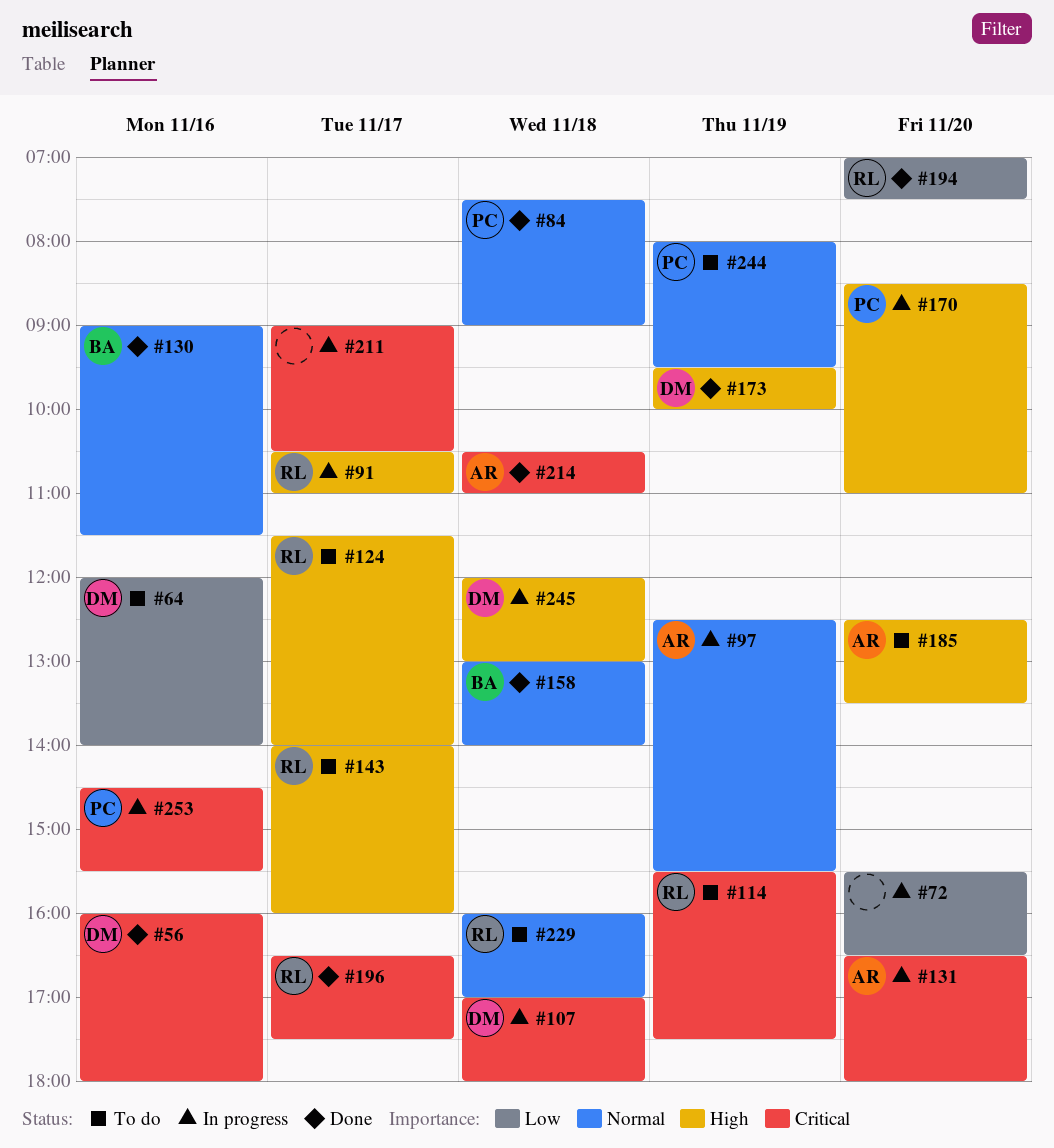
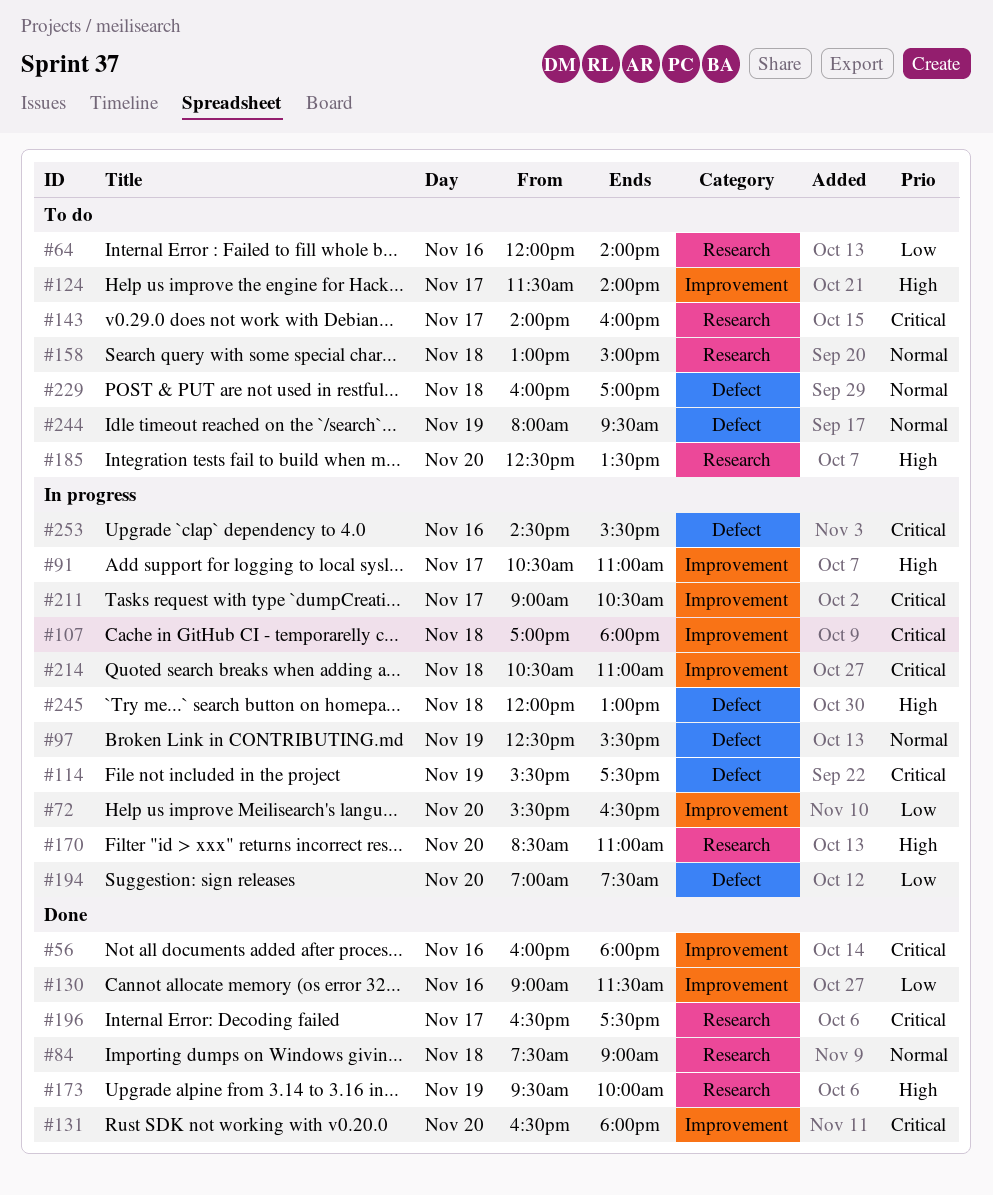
#114, status: To do -> In progress
#130, priority: Normal -> Low
#131, status: In progress -> Done
#143, priority: High -> Critical
#158, status: Done -> To do
#158, ends: 14:00 -> 15:00
#194, status: Done -> In progress
#214, status: Done -> In progress

